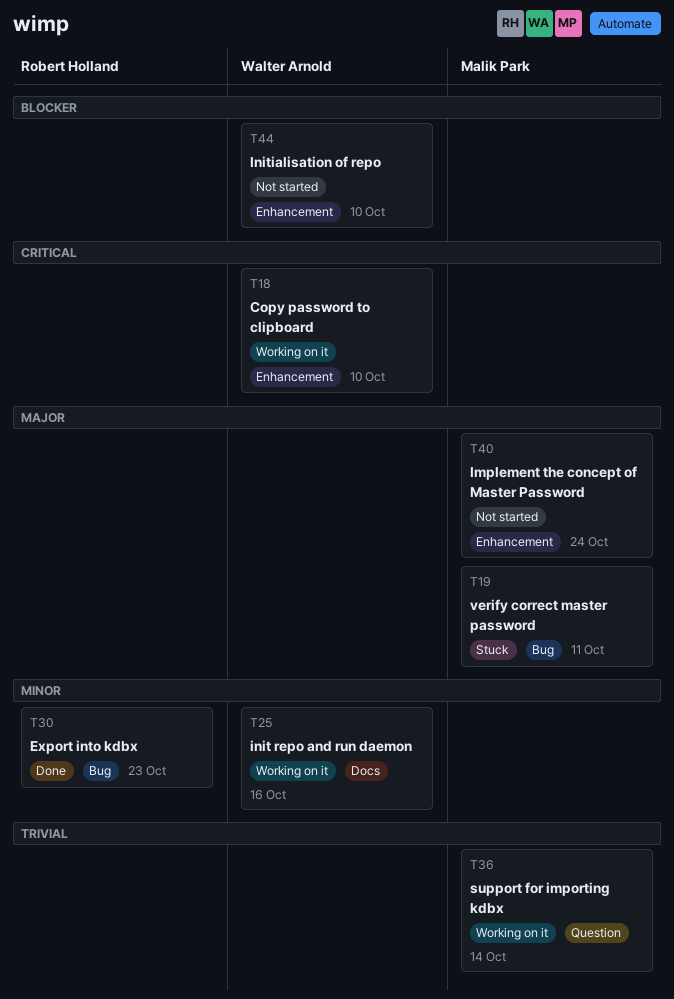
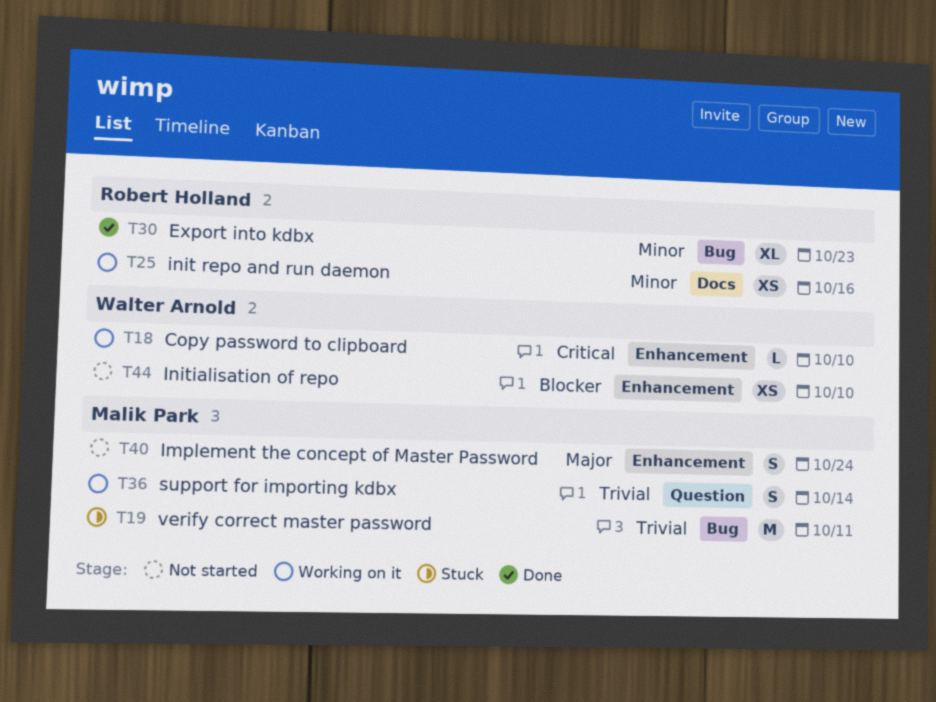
T19, priority: Major -> Trivial
T25, owner: Walter Arnold -> Robert Holland

